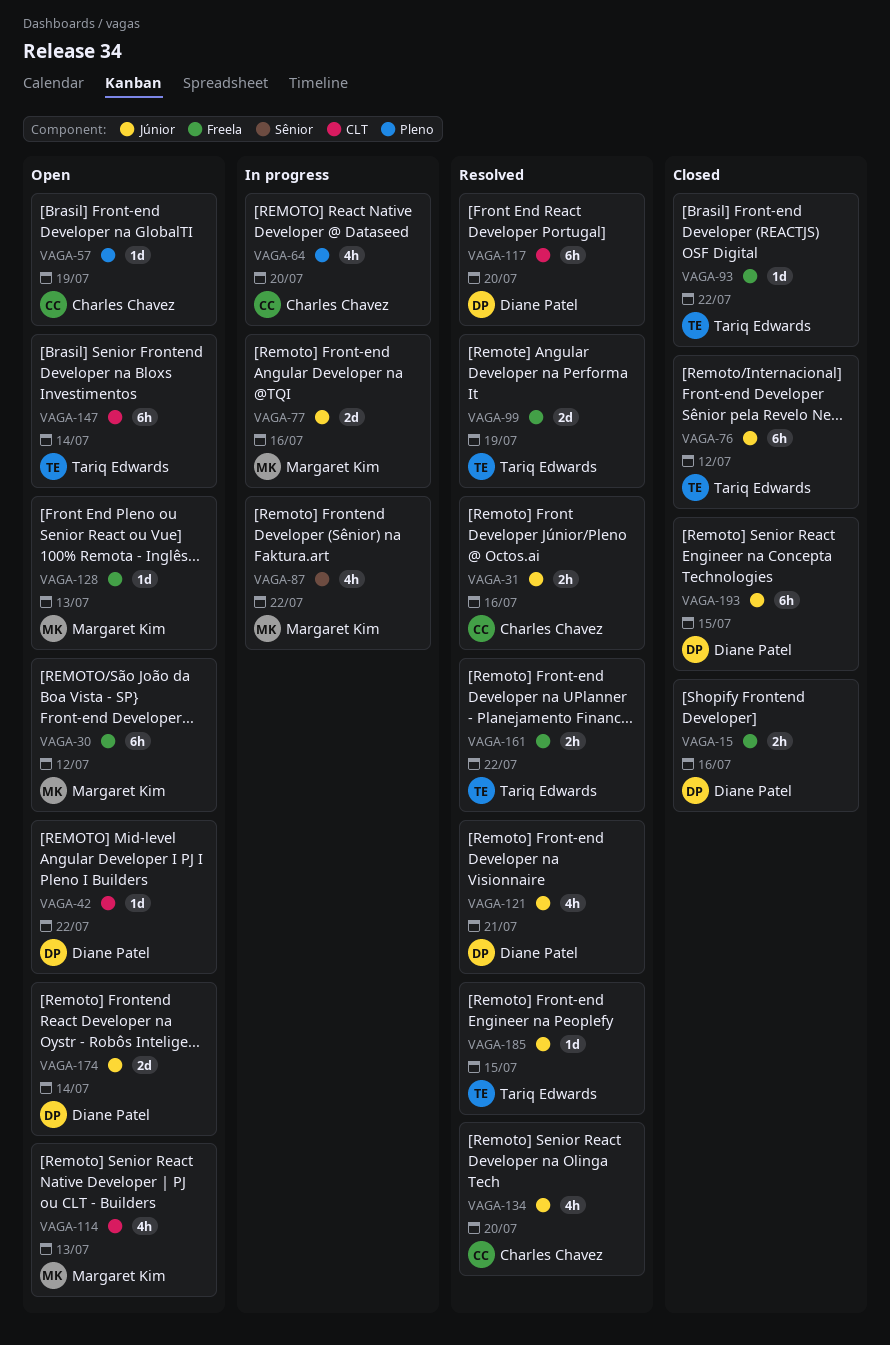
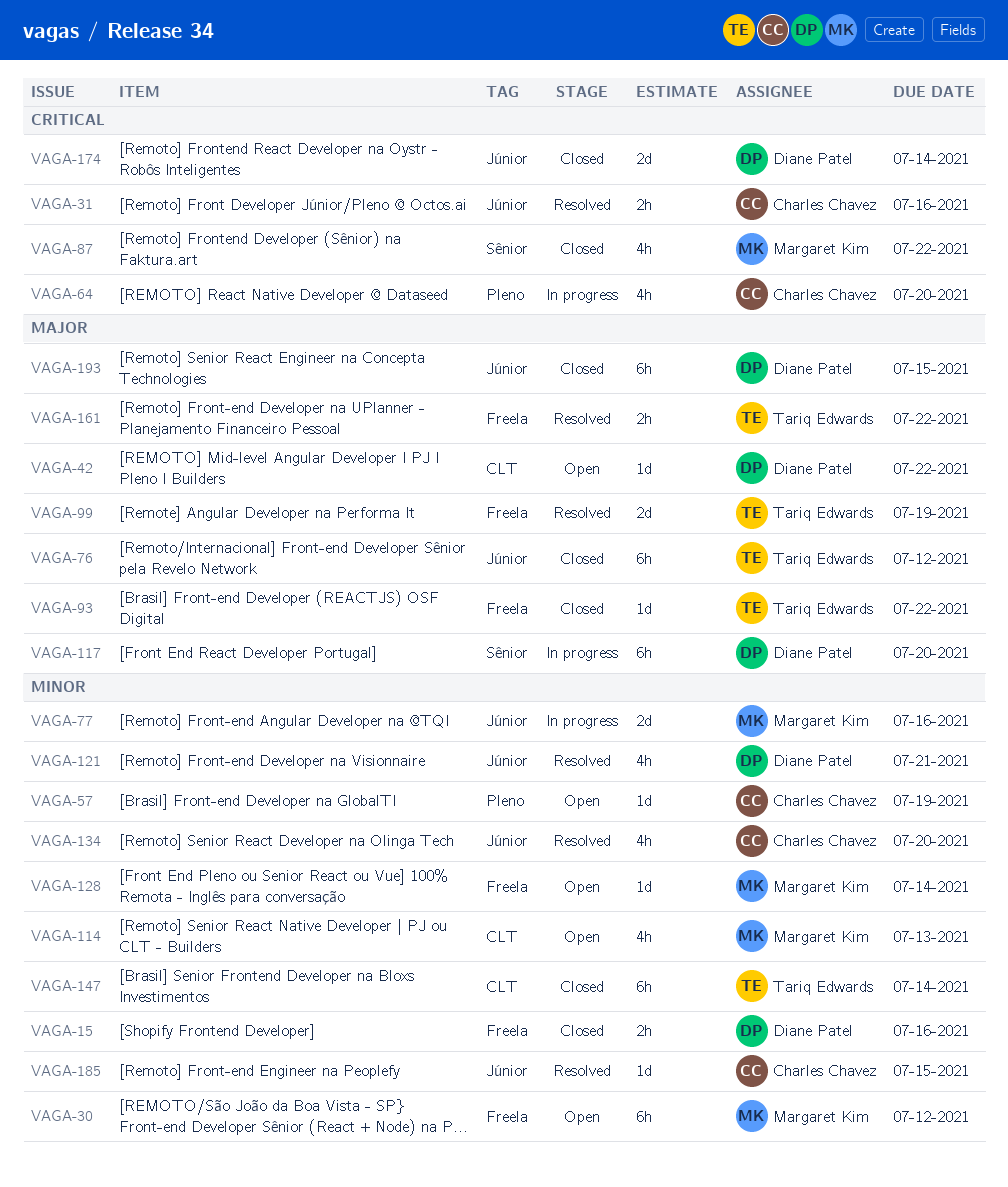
VAGA-87, status: In progress -> Closed
VAGA-117, status: Resolved -> In progress
VAGA-117, label: CLT -> Sênior
VAGA-128, due: Jul 13 -> Jul 14
VAGA-147, status: Open -> Closed
VAGA-174, status: Open -> Closed
VAGA-185, owner: Tariq Edwards -> Charles Chavez

